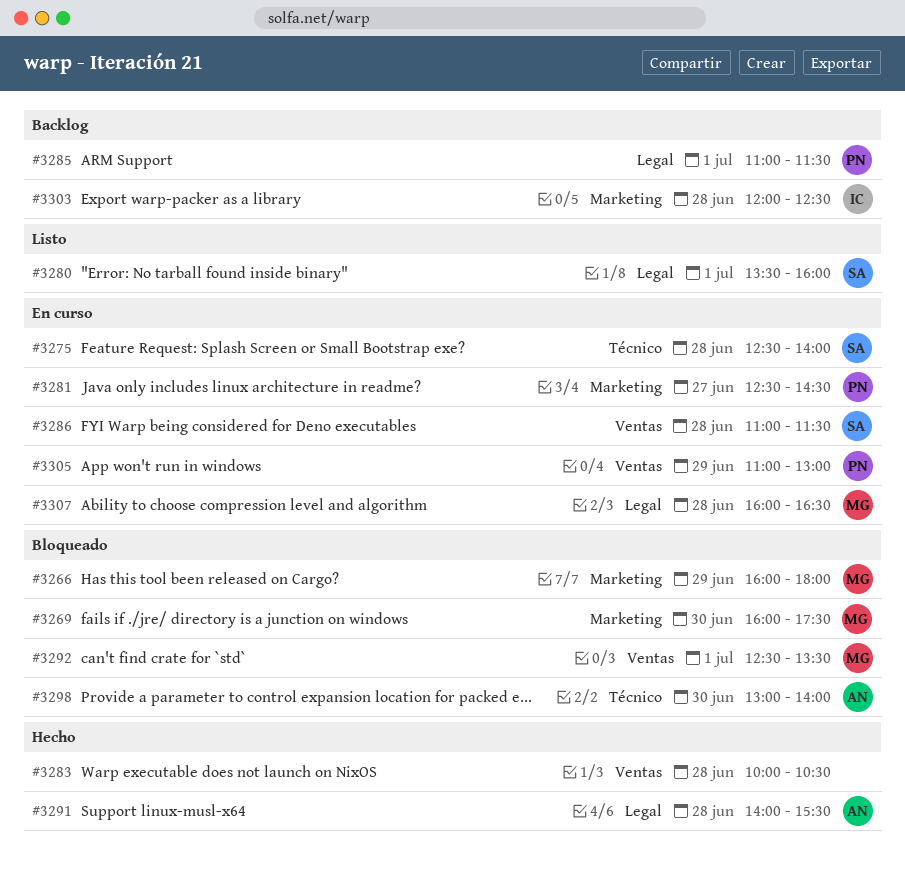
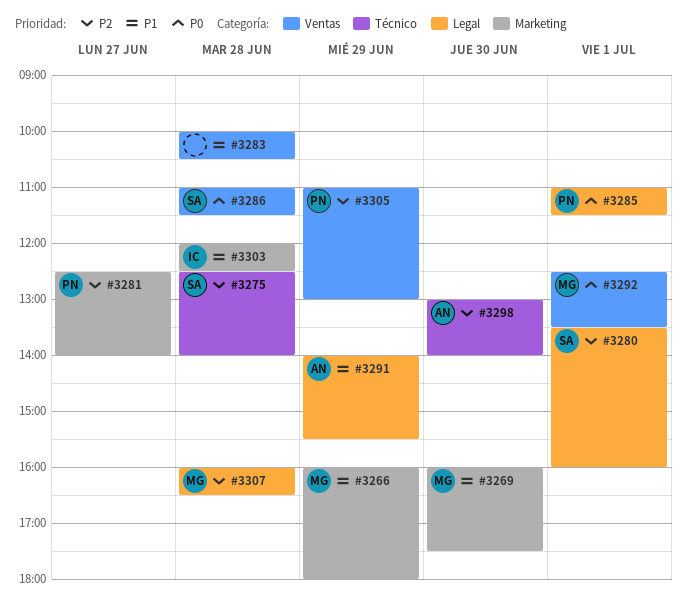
#3281, ends: 14:30 -> 14:00
#3291, day: Jun 28 -> Jun 29

